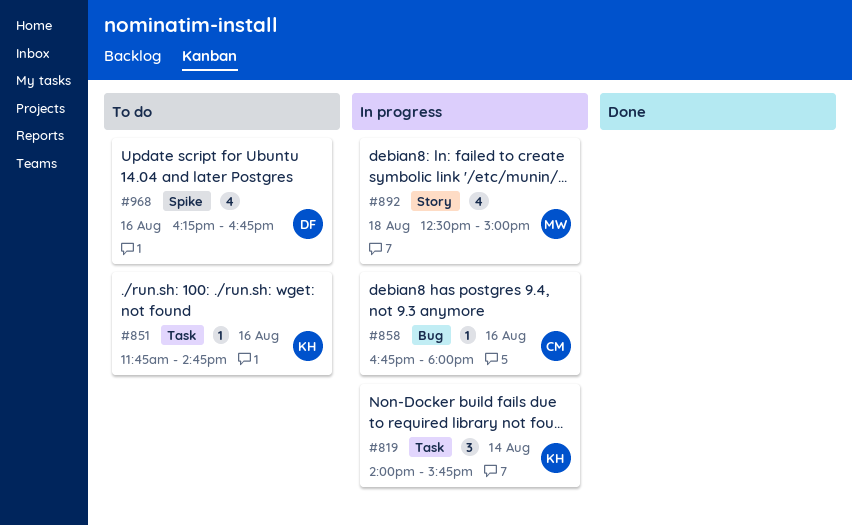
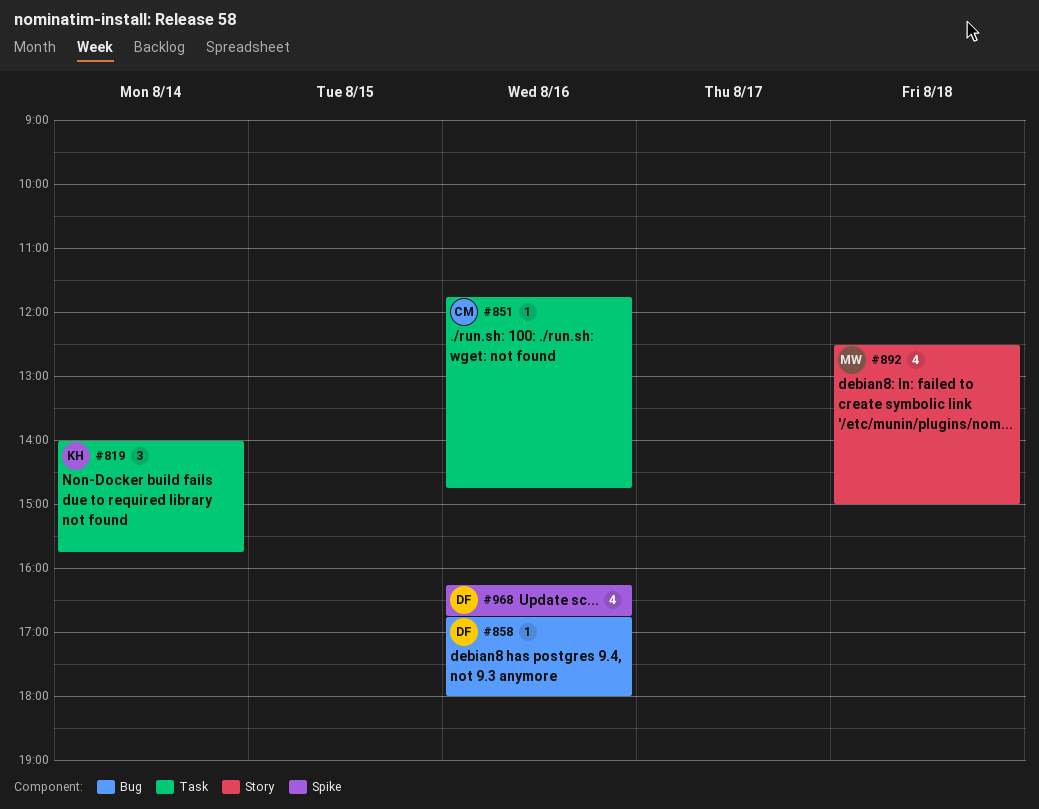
#851, owner: KH -> CM
#858, owner: CM -> DF

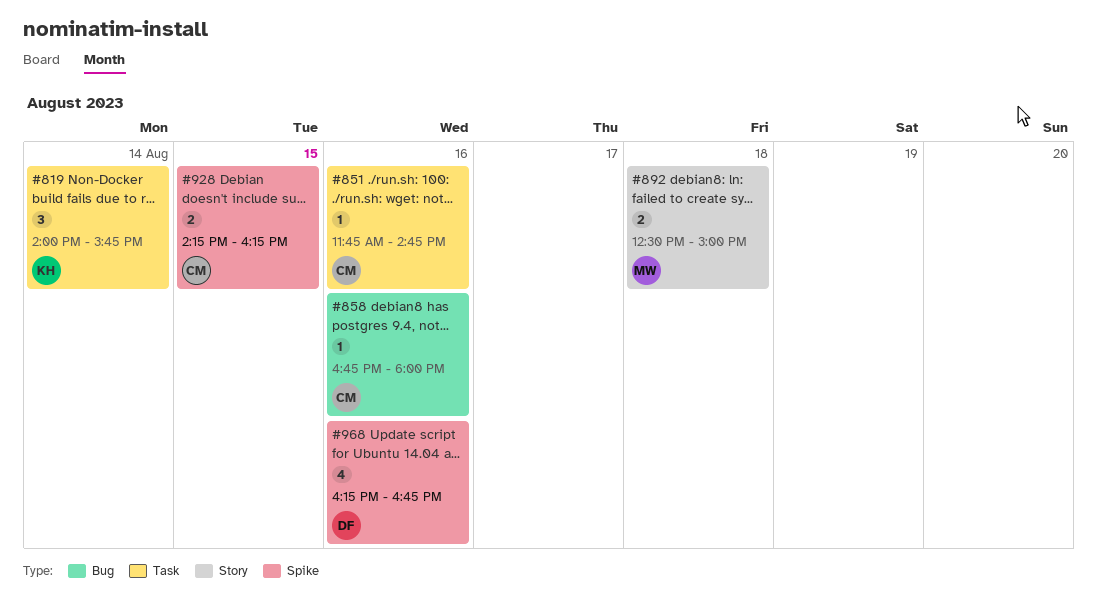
#858, owner: DF -> CM
#892, estimate: 4 -> 2
#928: none -> present

